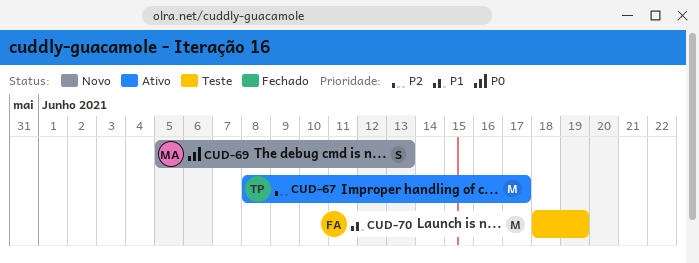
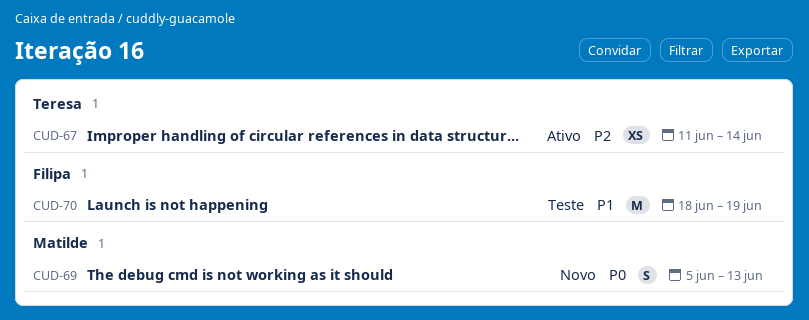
CUD-67, estimate: M -> XS
CUD-67, start: Jun 8 -> Jun 11
CUD-67, due: Jun 17 -> Jun 14

